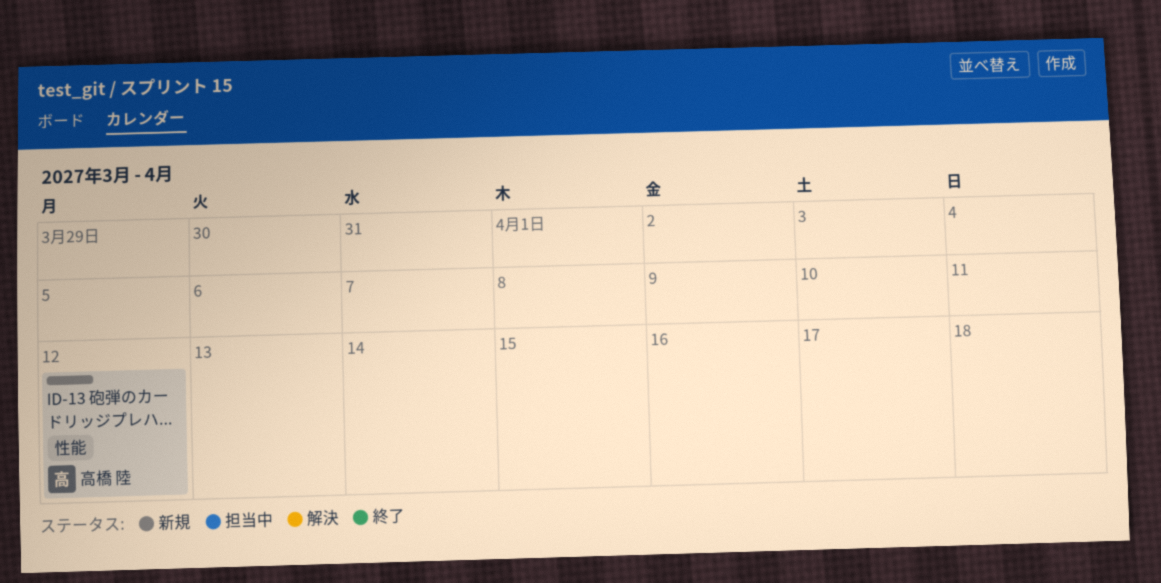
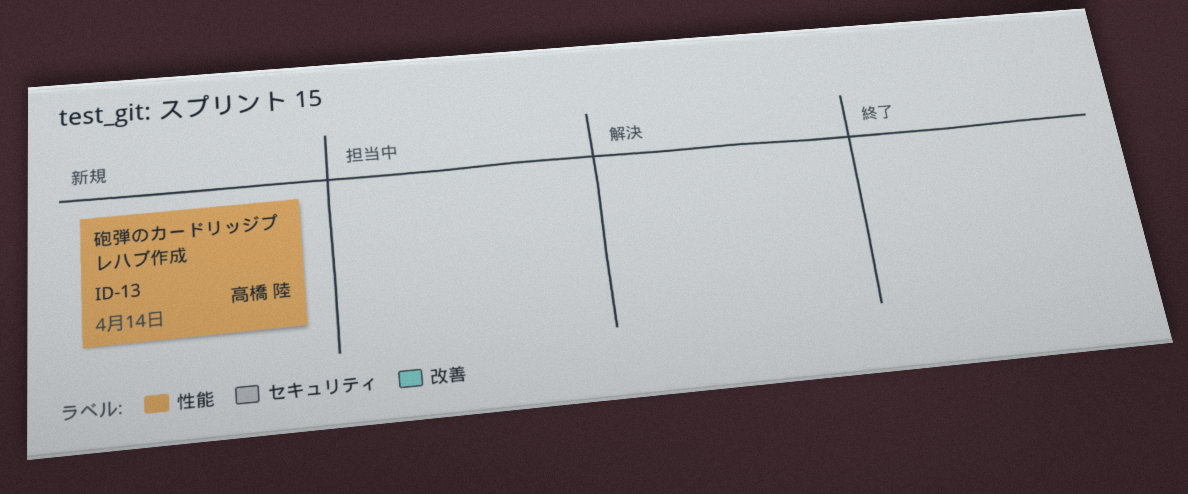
ID-13, due: Apr 12 -> Apr 14

